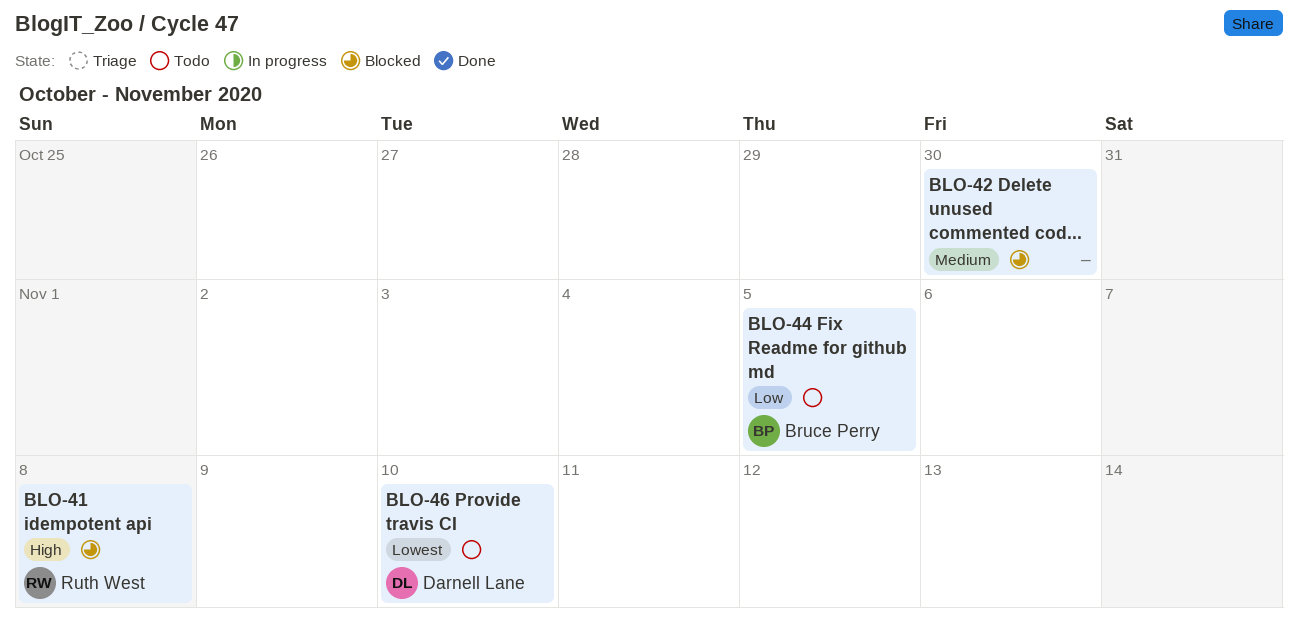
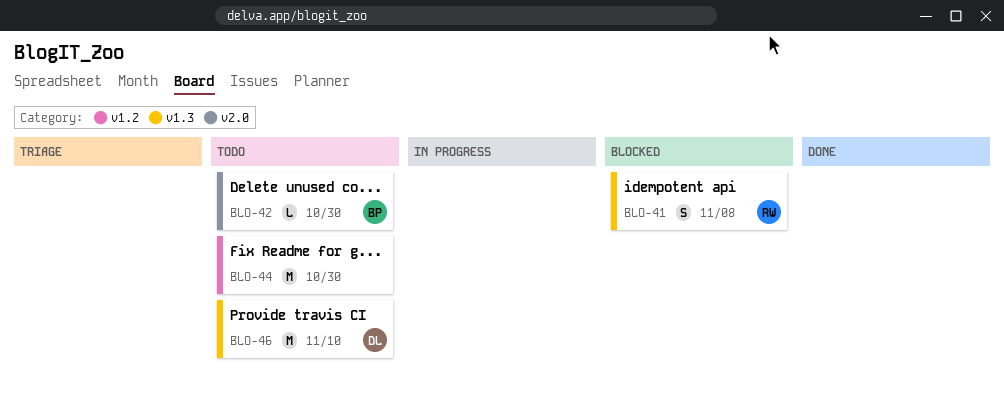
BLO-42, status: Blocked -> Todo
BLO-42, owner: none -> Bruce Perry
BLO-44, owner: Bruce Perry -> none
BLO-44, due: Nov 5 -> Oct 30

